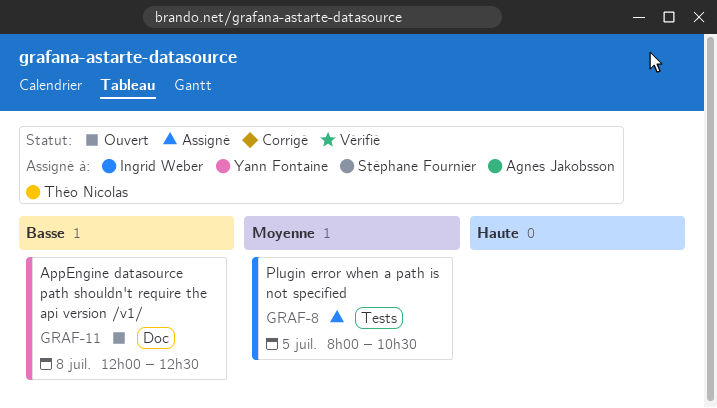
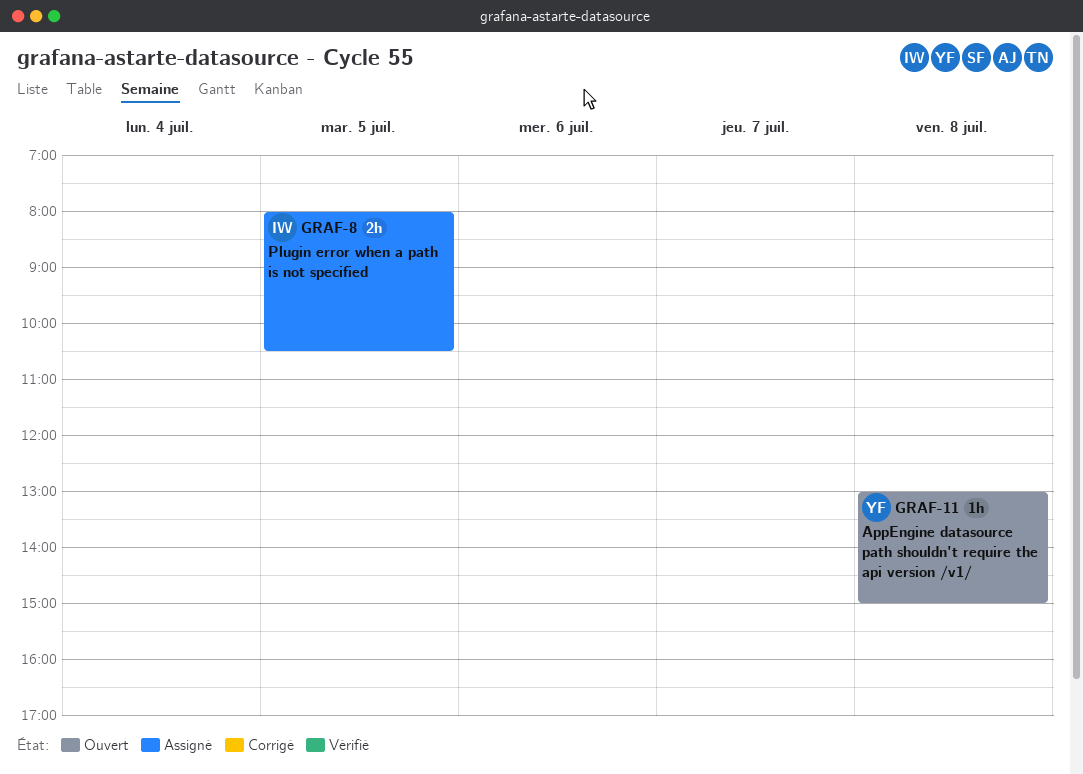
GRAF-11, begins: 12:00 -> 13:00
GRAF-11, ends: 12:30 -> 15:00

